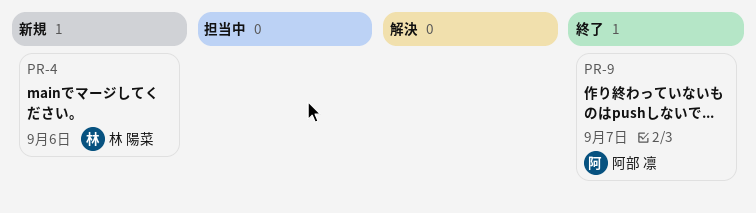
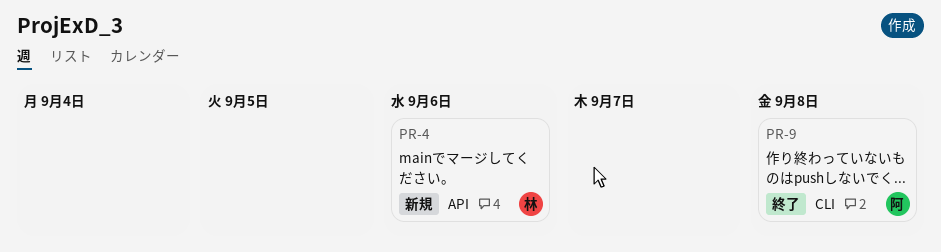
PR-9, due: Sep 7 -> Sep 8

